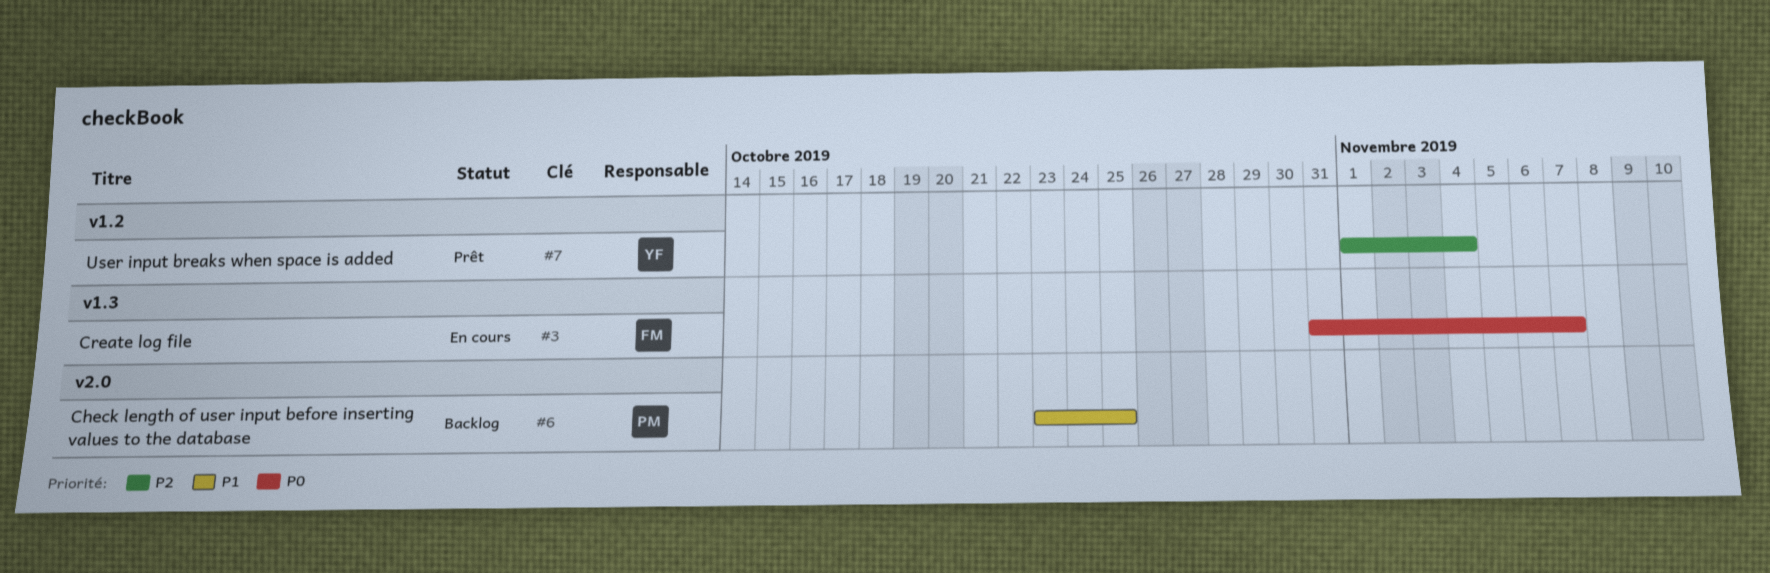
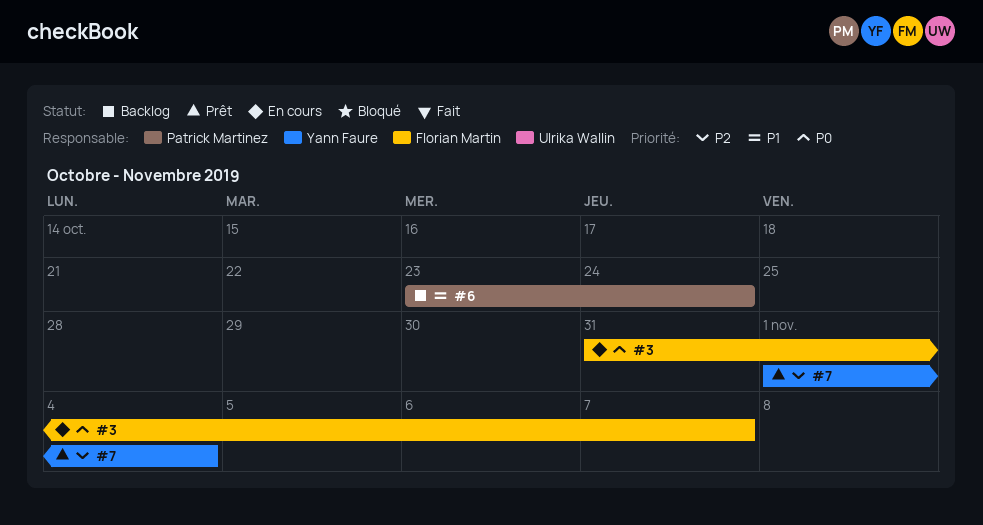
#6, due: Oct 25 -> Oct 24

